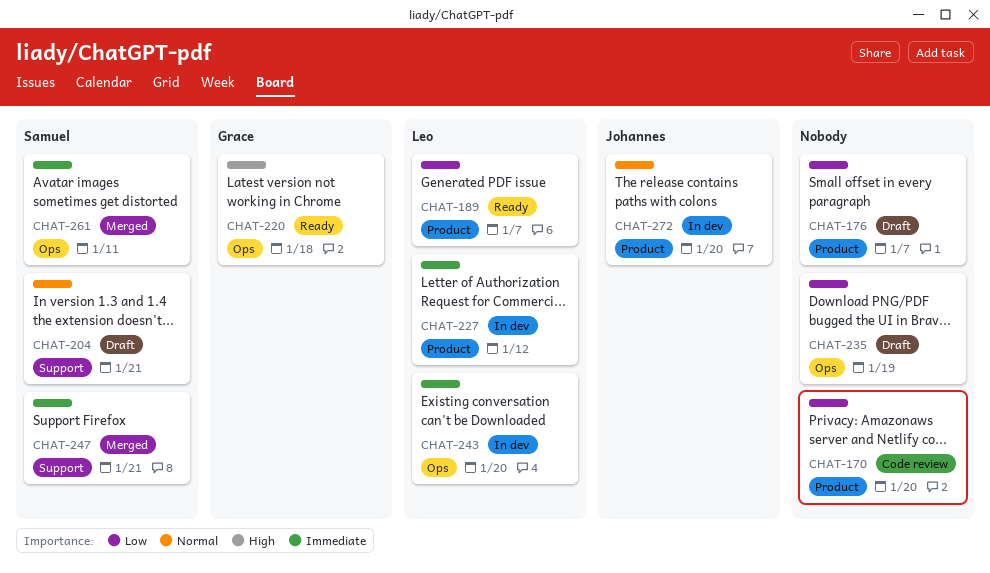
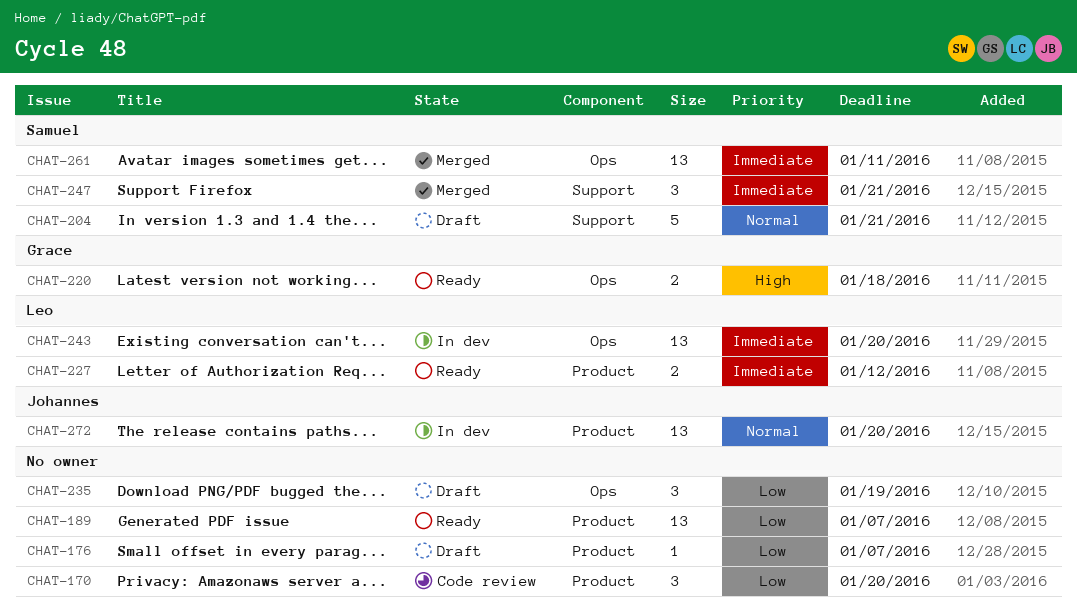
CHAT-189, owner: Leo -> none
CHAT-227, status: In dev -> Ready

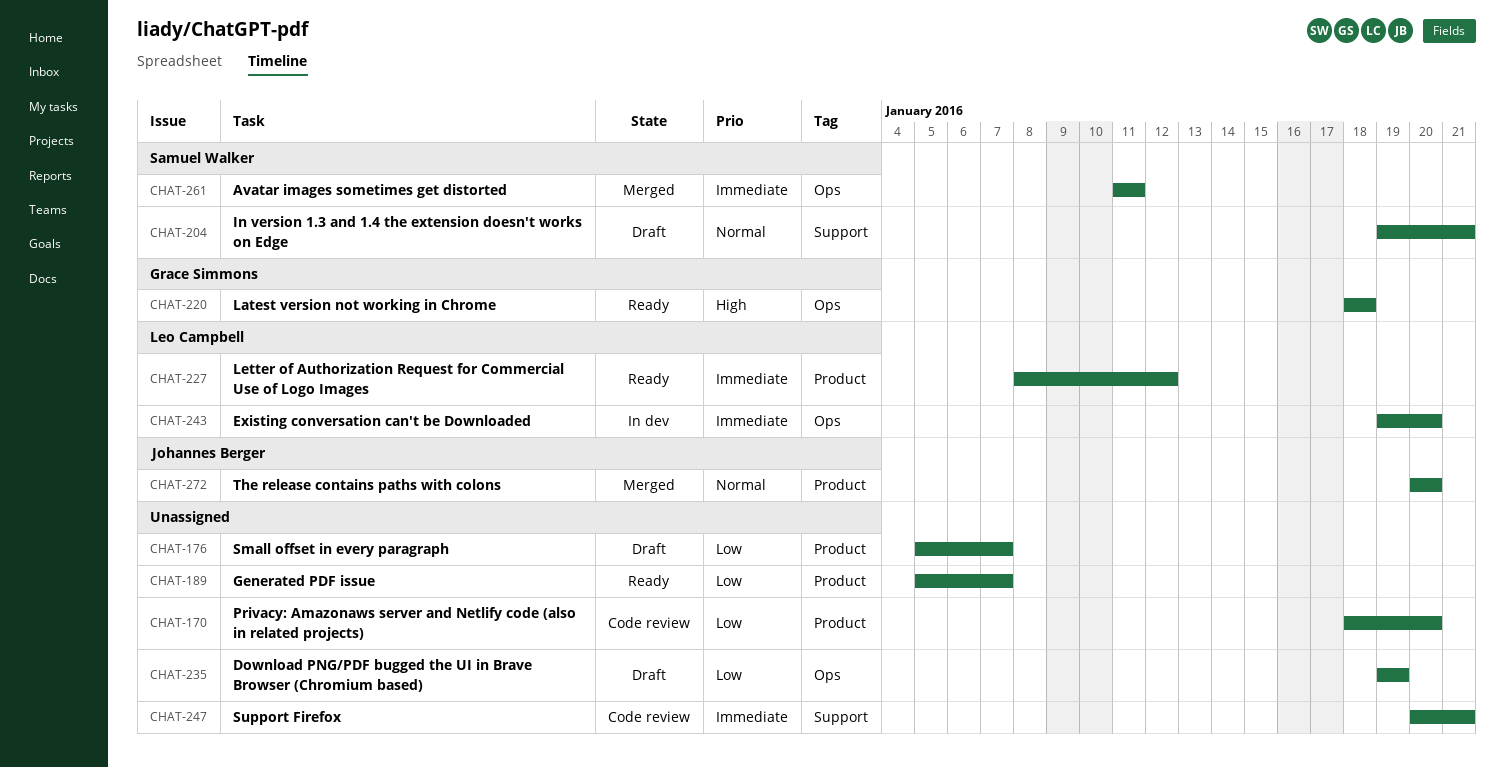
CHAT-247, status: Merged -> Code review
CHAT-247, owner: Samuel Walker -> none
CHAT-272, status: In dev -> Merged

